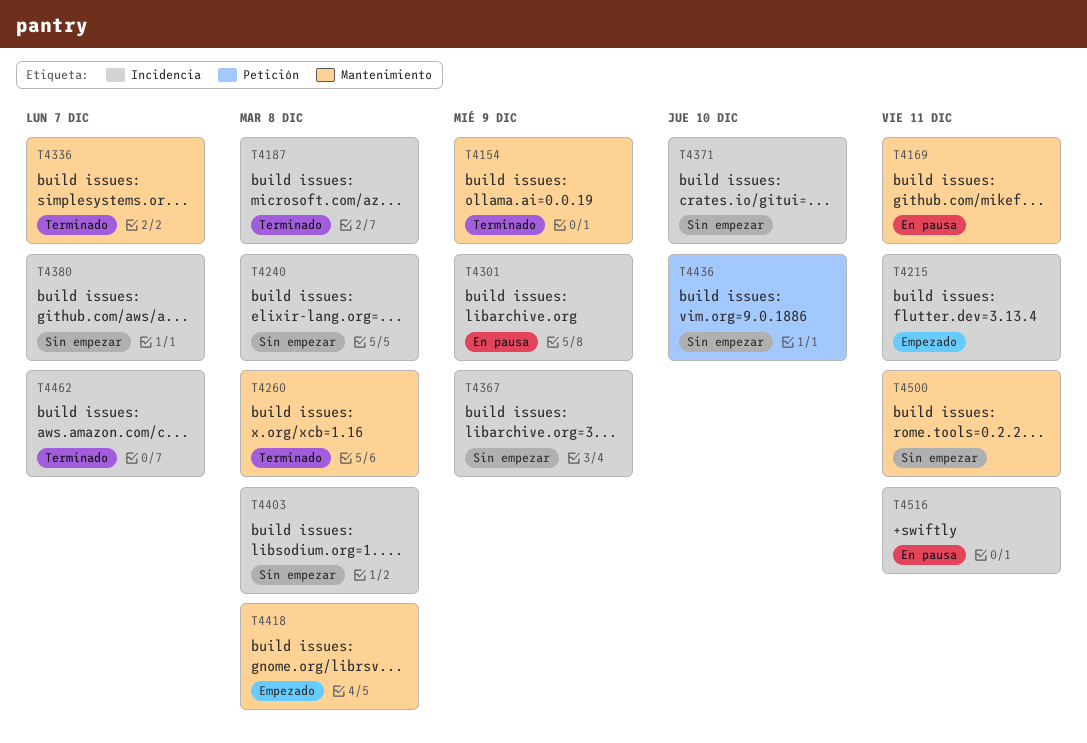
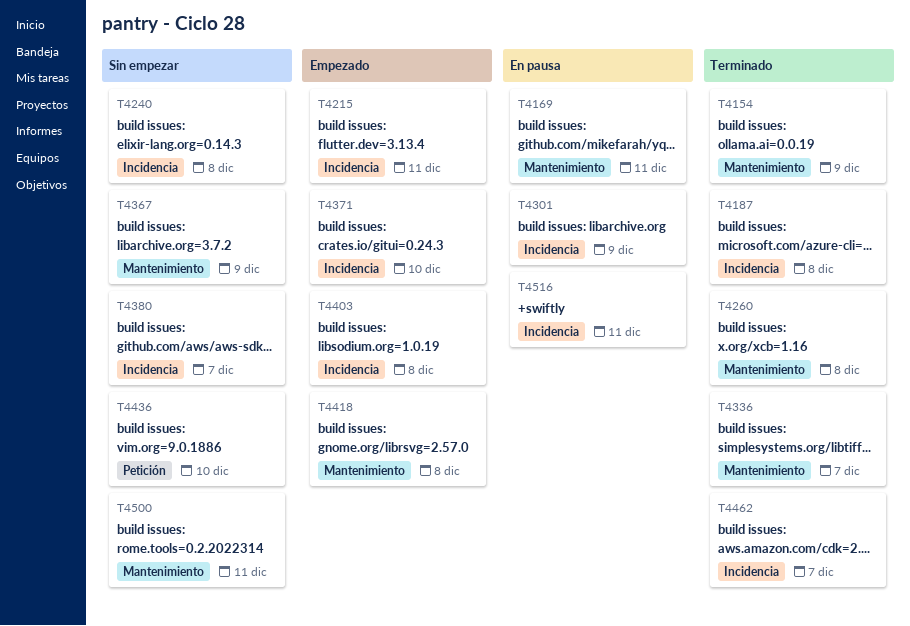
T4367, label: Incidencia -> Mantenimiento
T4371, status: Sin empezar -> Empezado
T4403, status: Sin empezar -> Empezado

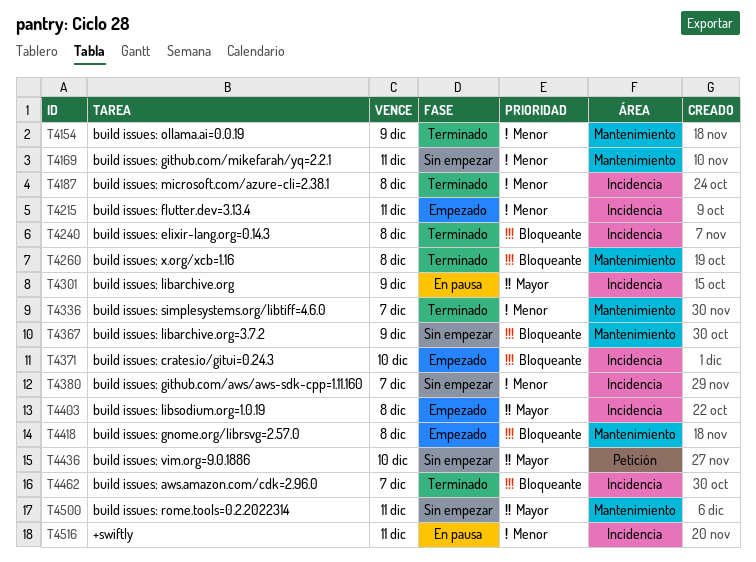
T4169, status: En pausa -> Sin empezar
T4240, status: Sin empezar -> Terminado

